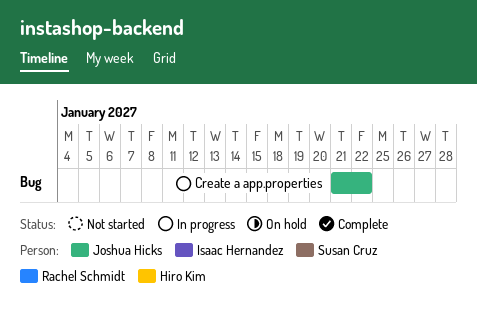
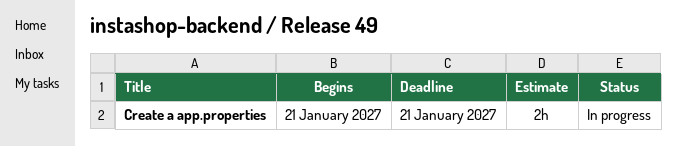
Create a app.properties, due: Jan 22 -> Jan 21

